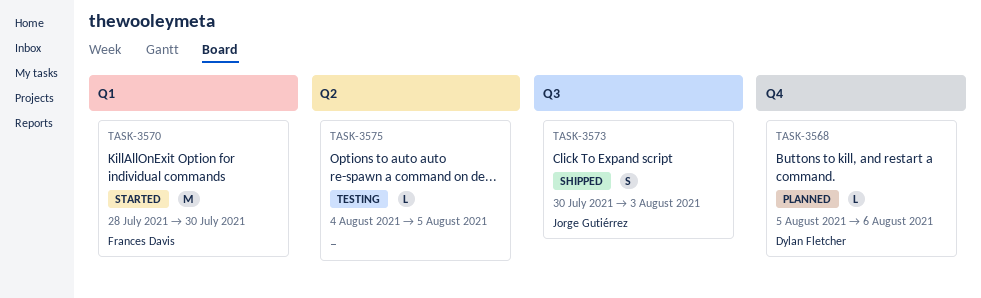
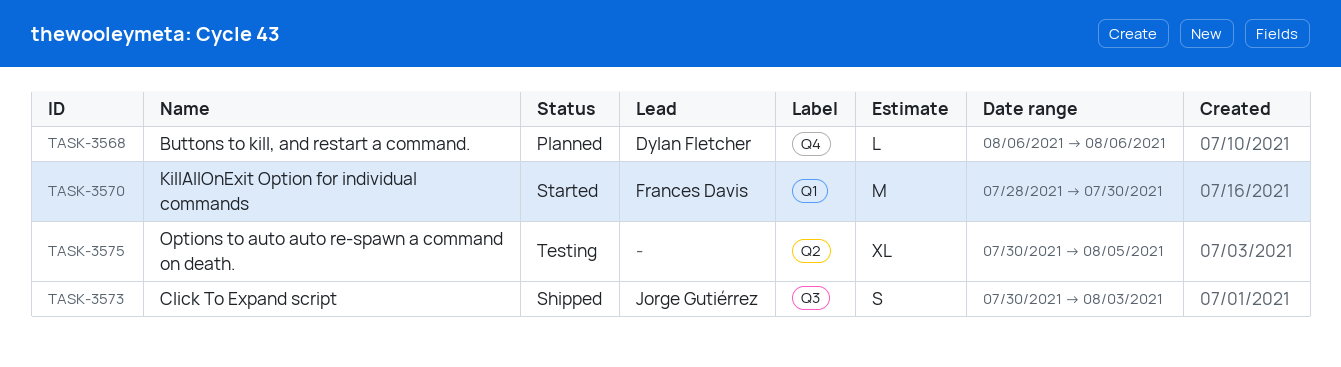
TASK-3568, start: Aug 5 -> Aug 6
TASK-3575, estimate: L -> XL
TASK-3575, start: Aug 4 -> Jul 30

